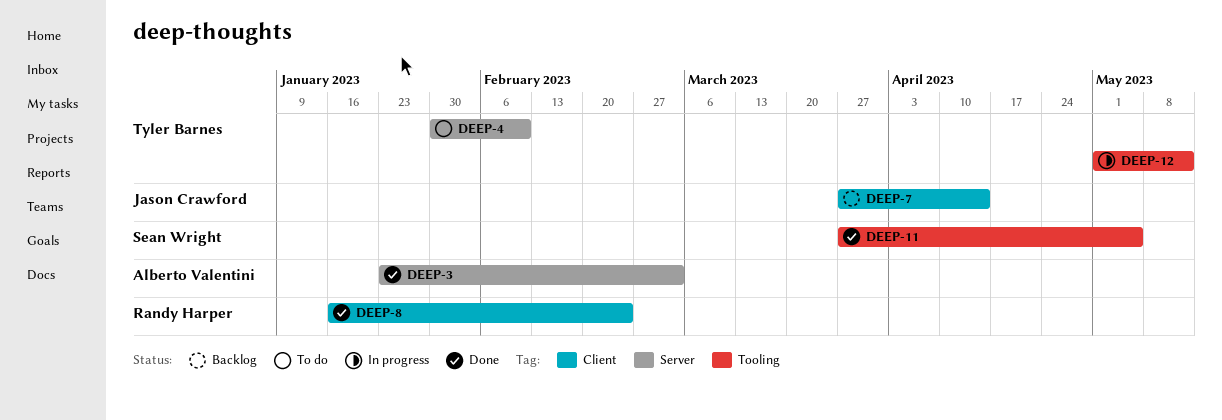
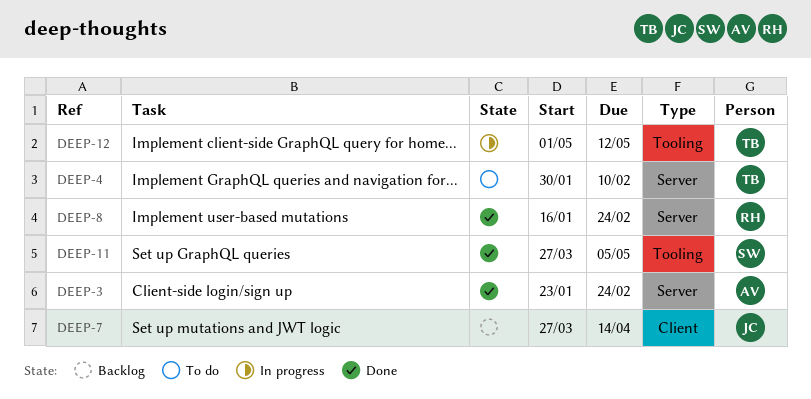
DEEP-3, due: Mar 3 -> Feb 24
DEEP-8, label: Client -> Server

